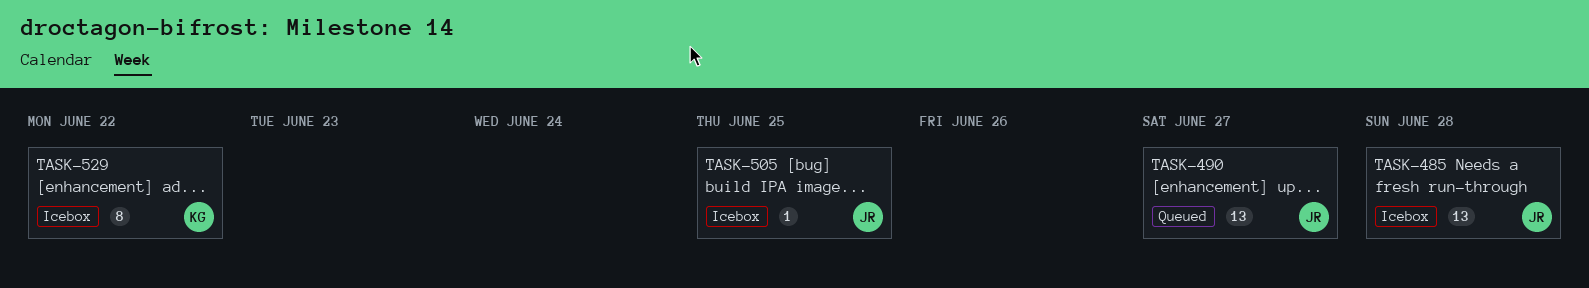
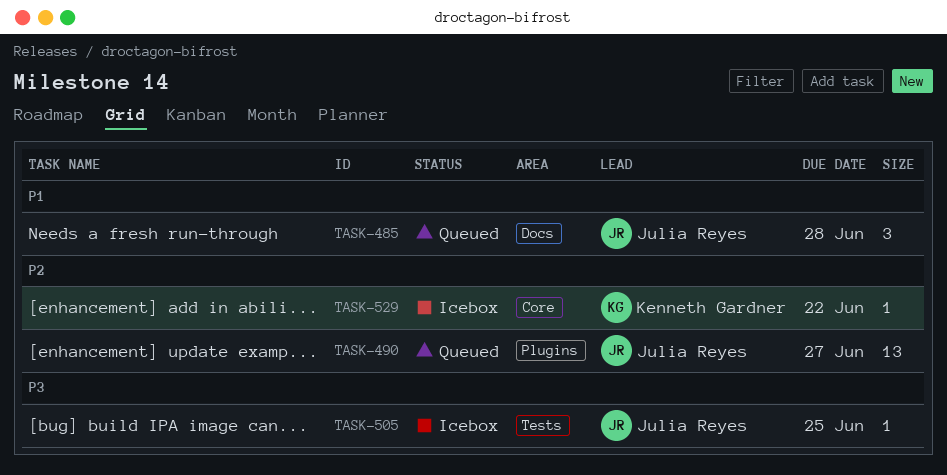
TASK-485, status: Icebox -> Queued
TASK-485, estimate: 13 -> 3
TASK-529, estimate: 8 -> 1

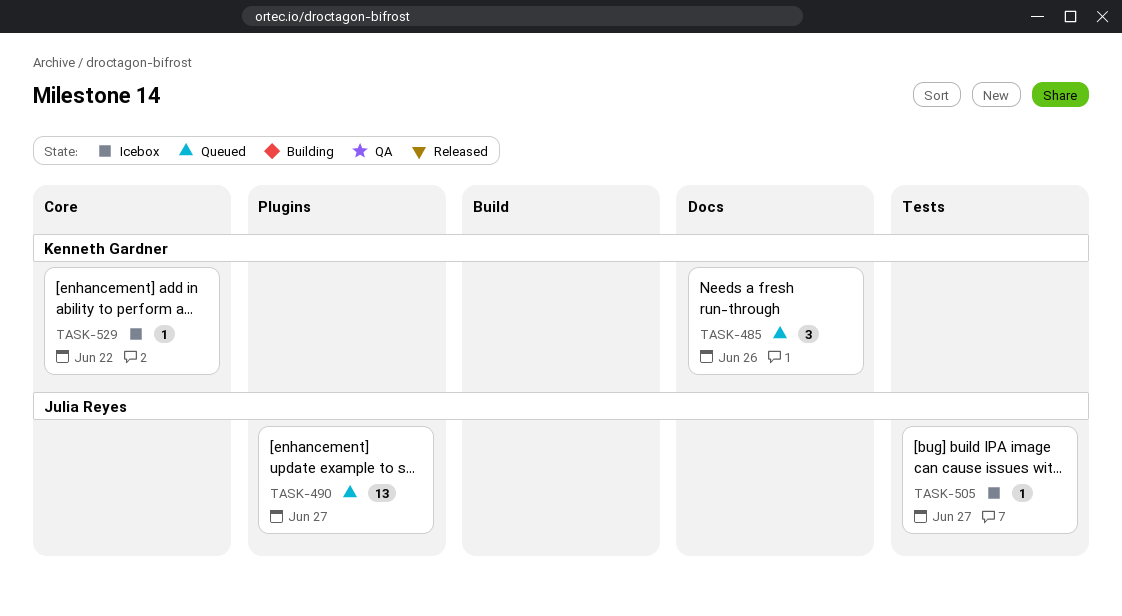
TASK-485, owner: Julia Reyes -> Kenneth Gardner
TASK-485, due: Jun 28 -> Jun 26
TASK-505, due: Jun 25 -> Jun 27

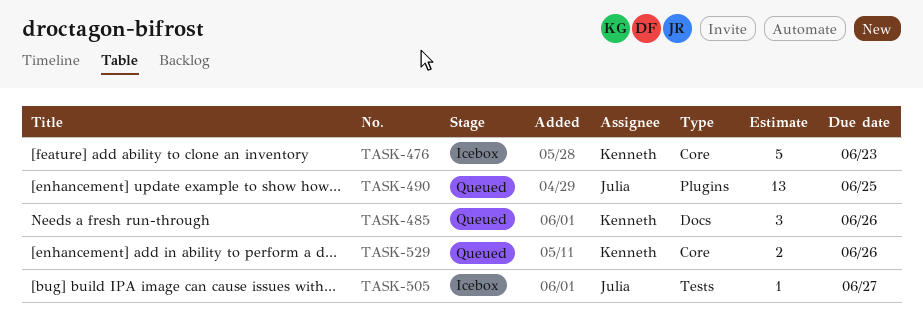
TASK-476: none -> present
TASK-490, due: Jun 27 -> Jun 25
TASK-529, status: Icebox -> Queued
TASK-529, estimate: 1 -> 2
TASK-529, due: Jun 22 -> Jun 26

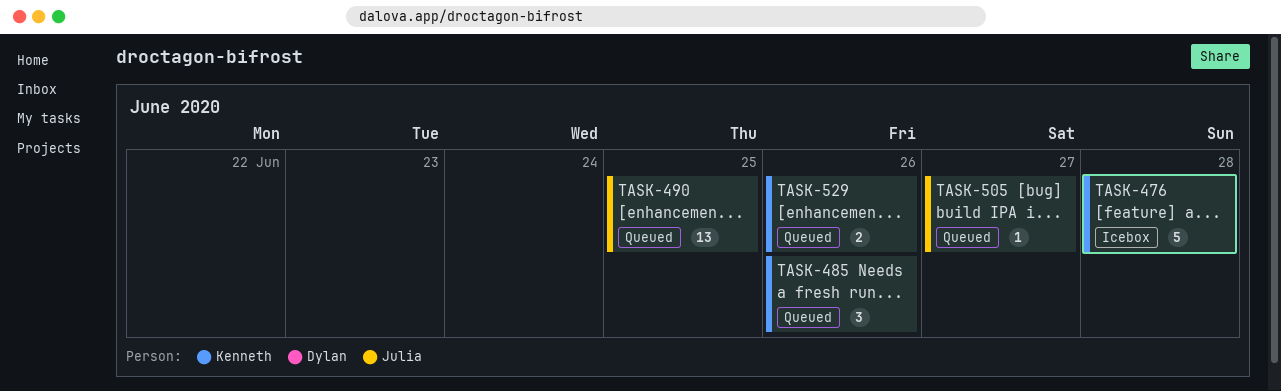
TASK-476, due: Jun 23 -> Jun 28
TASK-505, status: Icebox -> Queued

